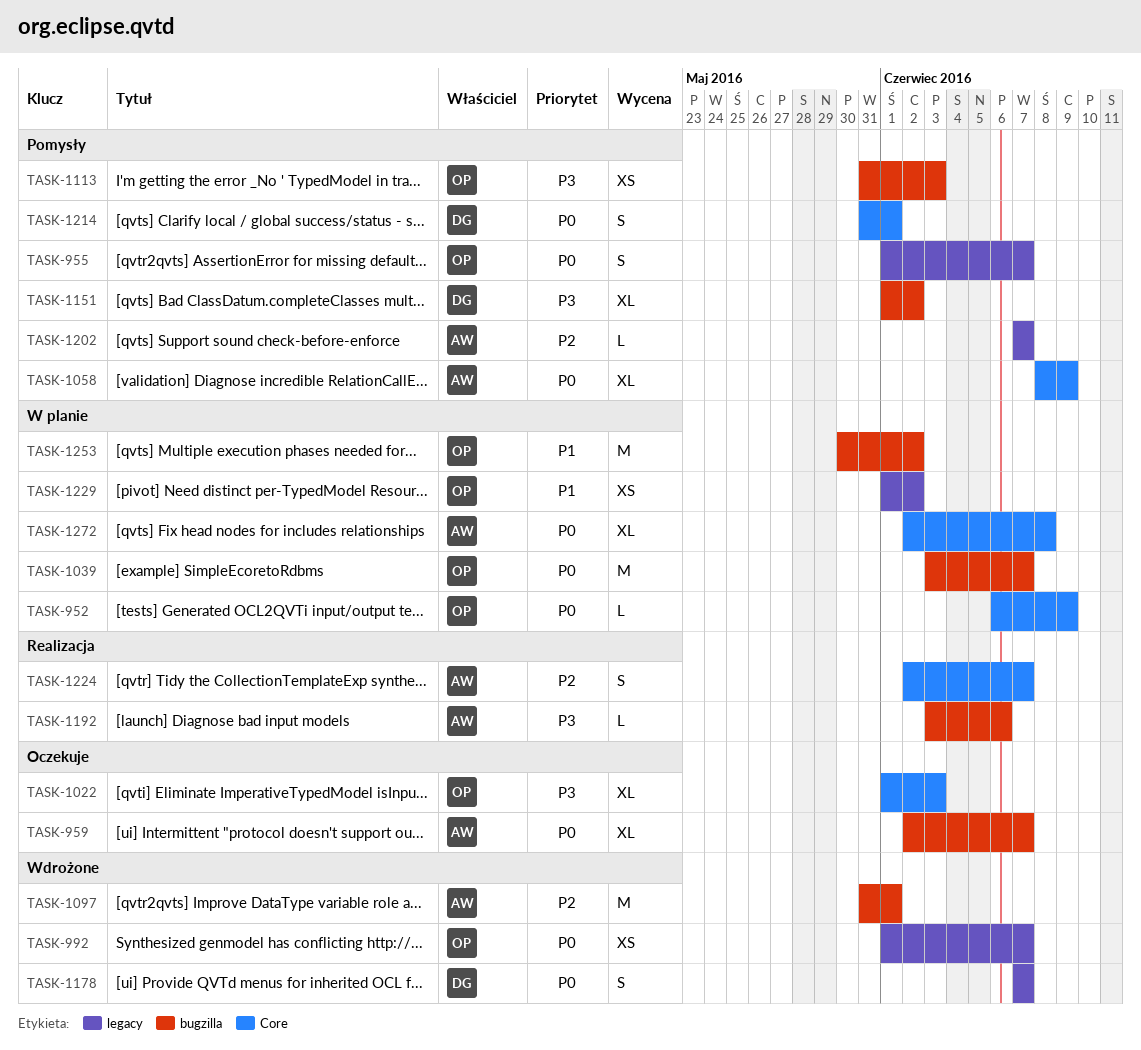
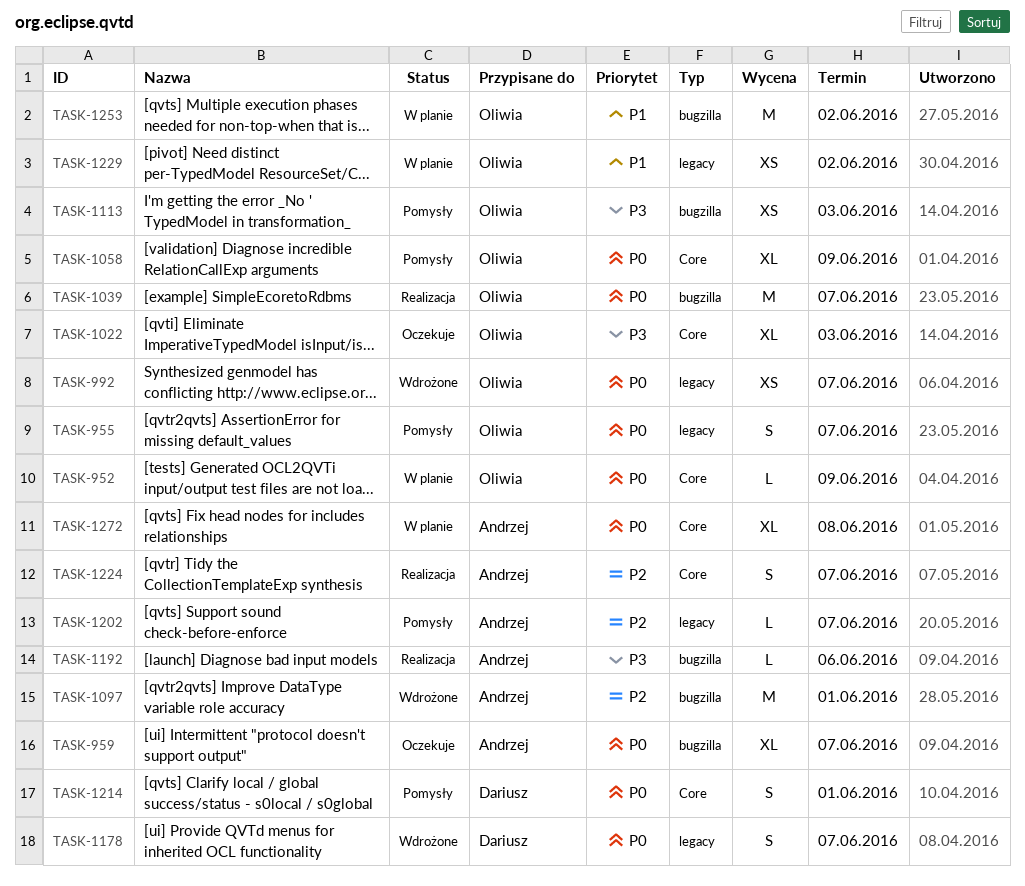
TASK-1039, status: W planie -> Realizacja
TASK-1058, owner: Andrzej -> Oliwia
TASK-1151: present -> none

